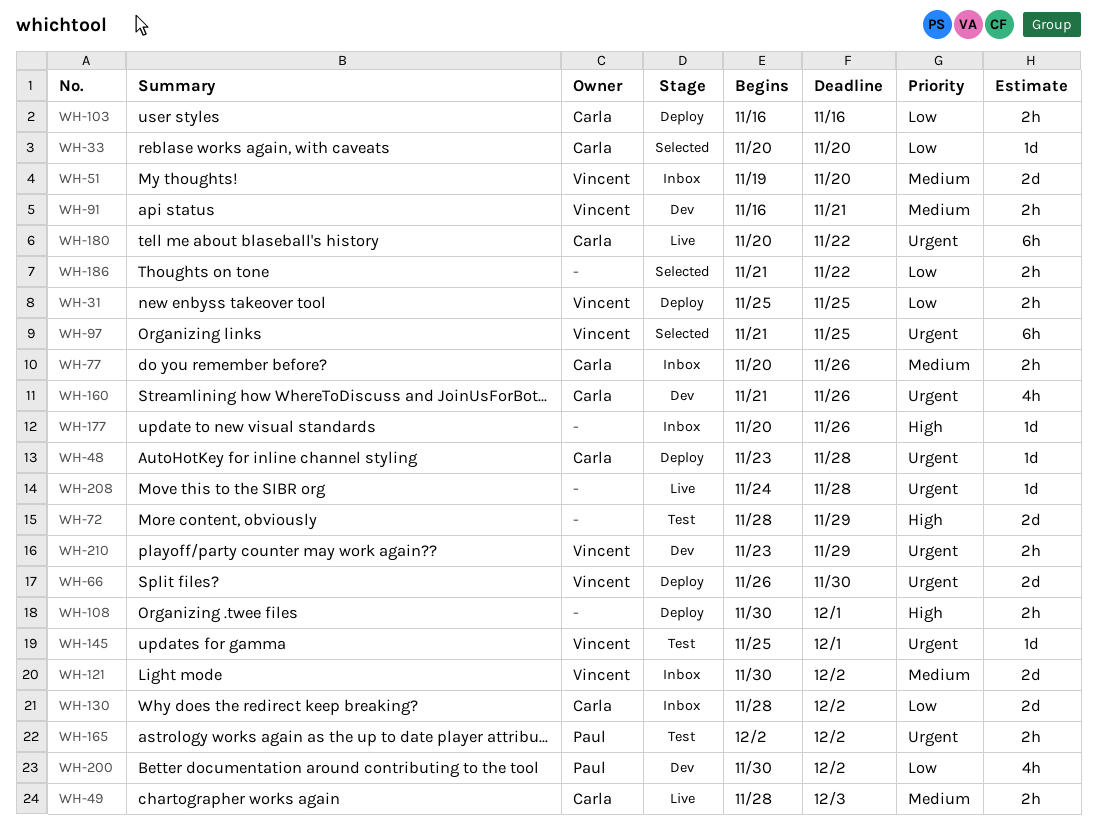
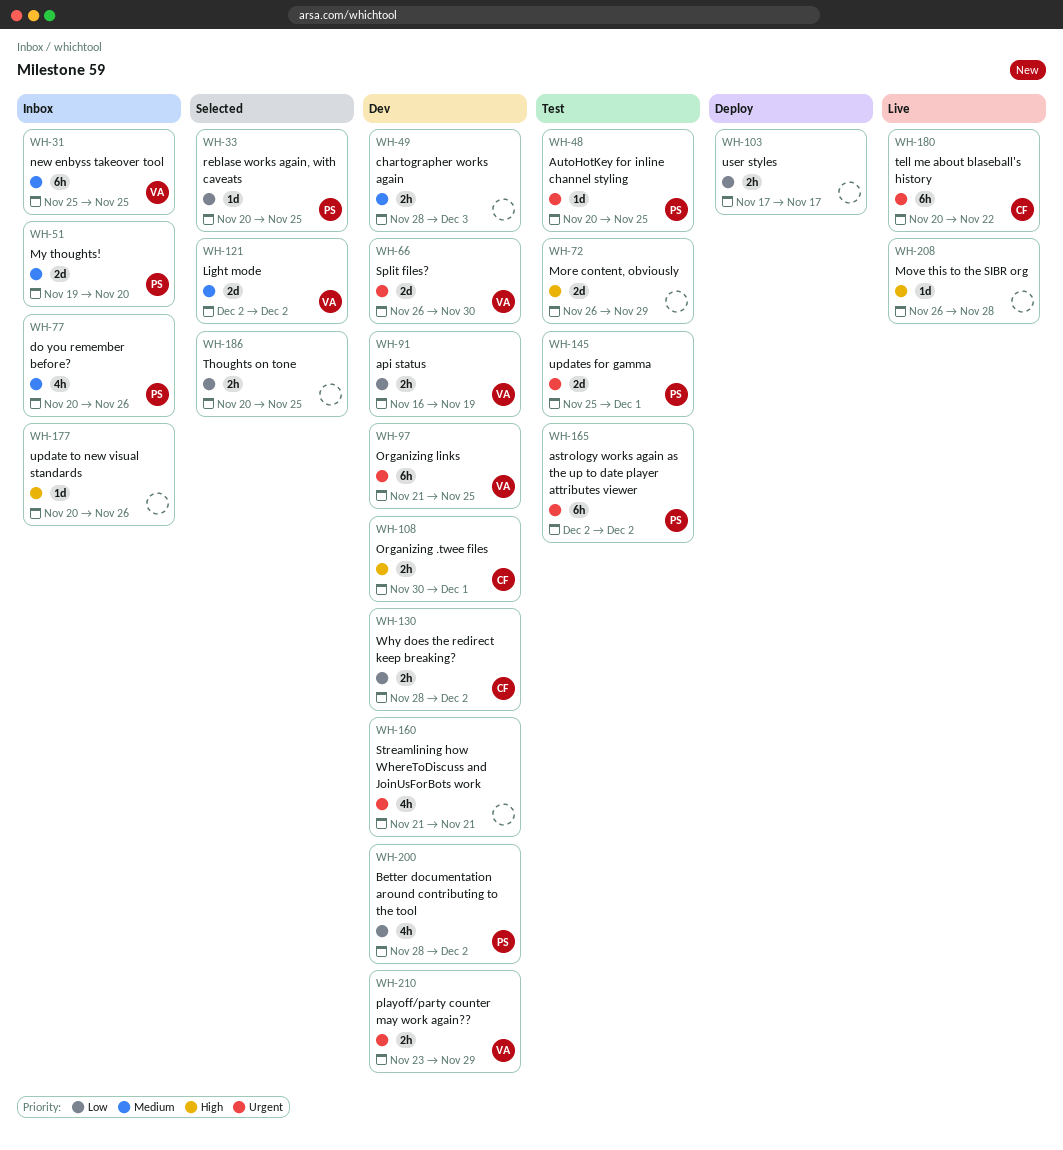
WH-31, status: Deploy -> Inbox
WH-31, priority: Low -> Medium
WH-31, estimate: 2h -> 6h
WH-33, owner: Carla -> Paul
WH-33, due: Nov 20 -> Nov 25
WH-48, status: Deploy -> Test
WH-48, owner: Carla -> Paul
WH-48, start: Nov 23 -> Nov 20
WH-48, due: Nov 28 -> Nov 25
WH-49, status: Live -> Dev
WH-49, owner: Carla -> none
WH-51, owner: Vincent -> Paul
WH-66, status: Deploy -> Dev
WH-72, start: Nov 28 -> Nov 26
WH-77, owner: Carla -> Paul
WH-77, estimate: 2h -> 4h
WH-91, priority: Medium -> Low
WH-91, due: Nov 21 -> Nov 19
WH-97, status: Selected -> Dev
WH-103, owner: Carla -> none
WH-103, start: Nov 16 -> Nov 17
WH-103, due: Nov 16 -> Nov 17
WH-108, status: Deploy -> Dev
WH-108, owner: none -> Carla
WH-121, status: Inbox -> Selected
WH-121, start: Nov 30 -> Dec 2
WH-130, status: Inbox -> Dev
WH-130, estimate: 2d -> 2h
WH-145, owner: Vincent -> Paul
WH-145, estimate: 1d -> 2d
WH-160, owner: Carla -> none
WH-160, due: Nov 26 -> Nov 21
WH-165, estimate: 2h -> 6h
WH-186, start: Nov 21 -> Nov 20
WH-186, due: Nov 22 -> Nov 25
WH-200, start: Nov 30 -> Nov 28
WH-208, priority: Urgent -> High
WH-208, start: Nov 24 -> Nov 26

